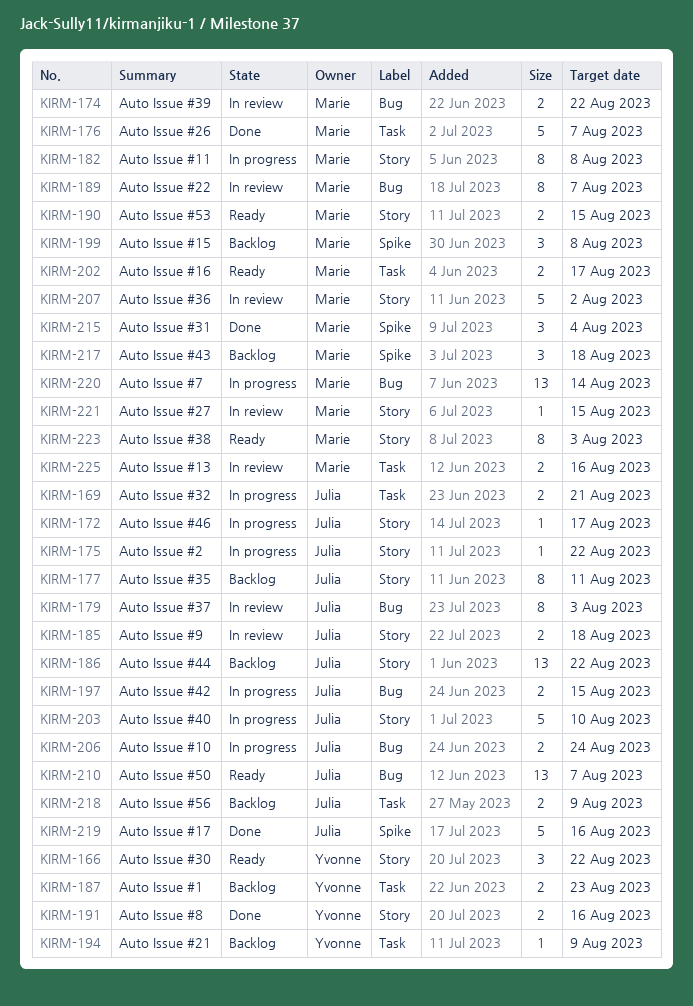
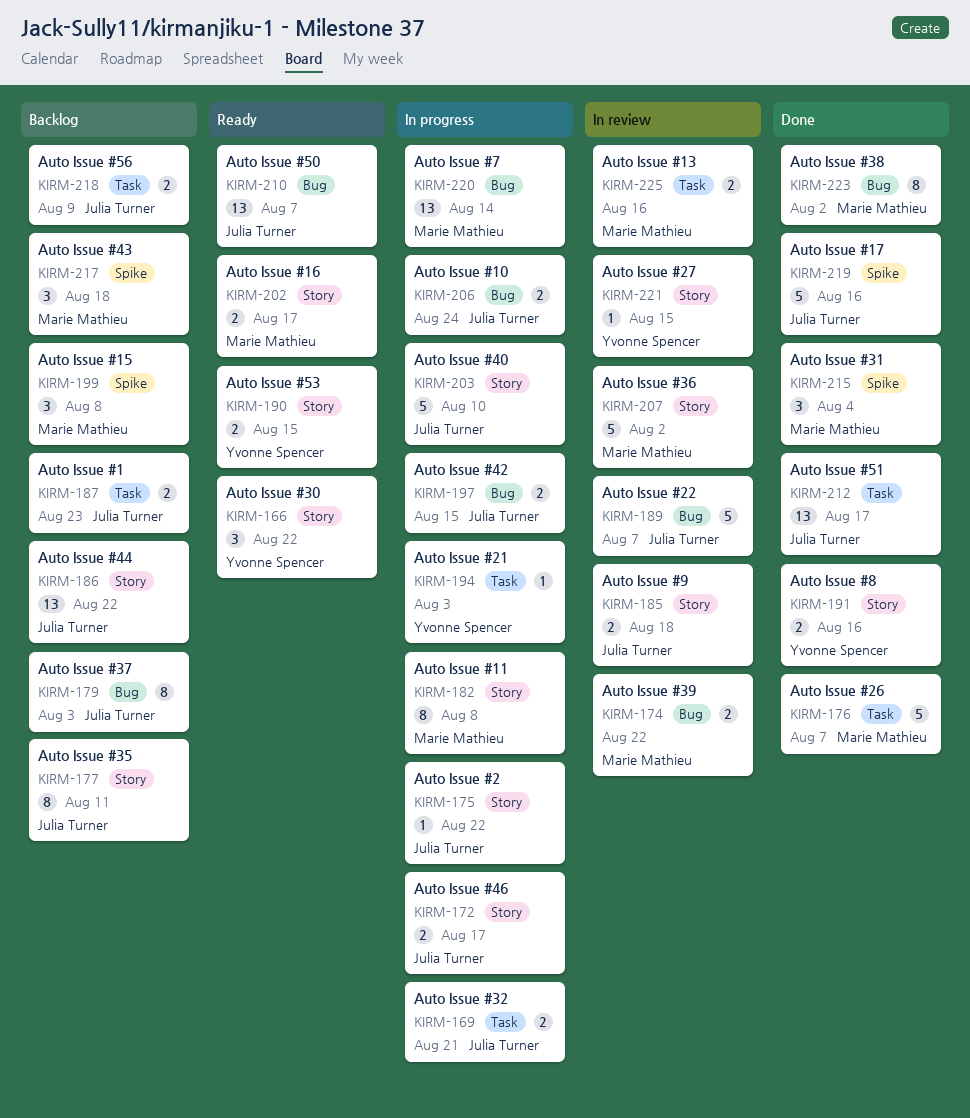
KIRM-172, estimate: 1 -> 2
KIRM-179, status: In review -> Backlog
KIRM-187, owner: Yvonne Spencer -> Julia Turner
KIRM-189, owner: Marie Mathieu -> Julia Turner
KIRM-189, estimate: 8 -> 5
KIRM-190, owner: Marie Mathieu -> Yvonne Spencer
KIRM-194, status: Backlog -> In progress
KIRM-194, due: Aug 9 -> Aug 3
KIRM-202, label: Task -> Story
KIRM-212: none -> present
KIRM-221, owner: Marie Mathieu -> Yvonne Spencer
KIRM-223, status: Ready -> Done
KIRM-223, label: Story -> Bug
KIRM-223, due: Aug 3 -> Aug 2

